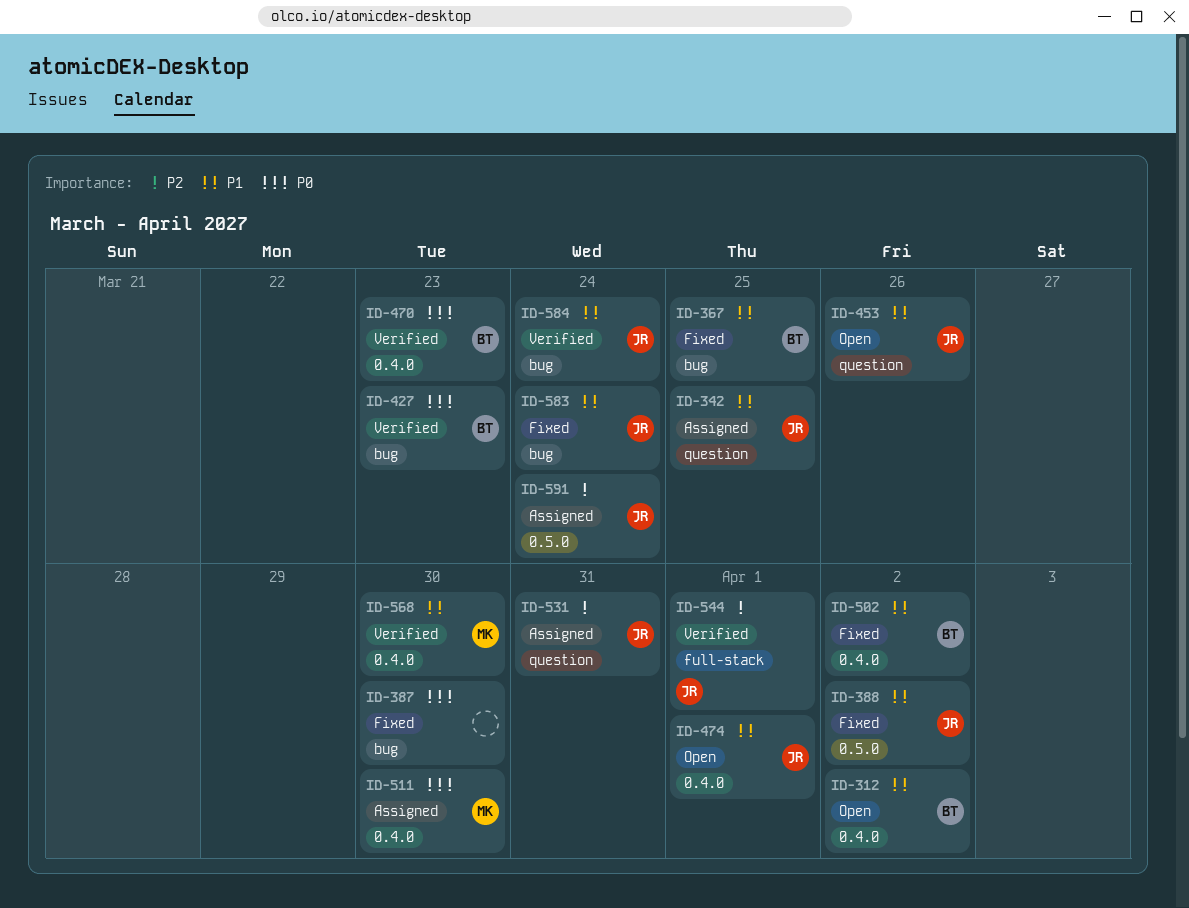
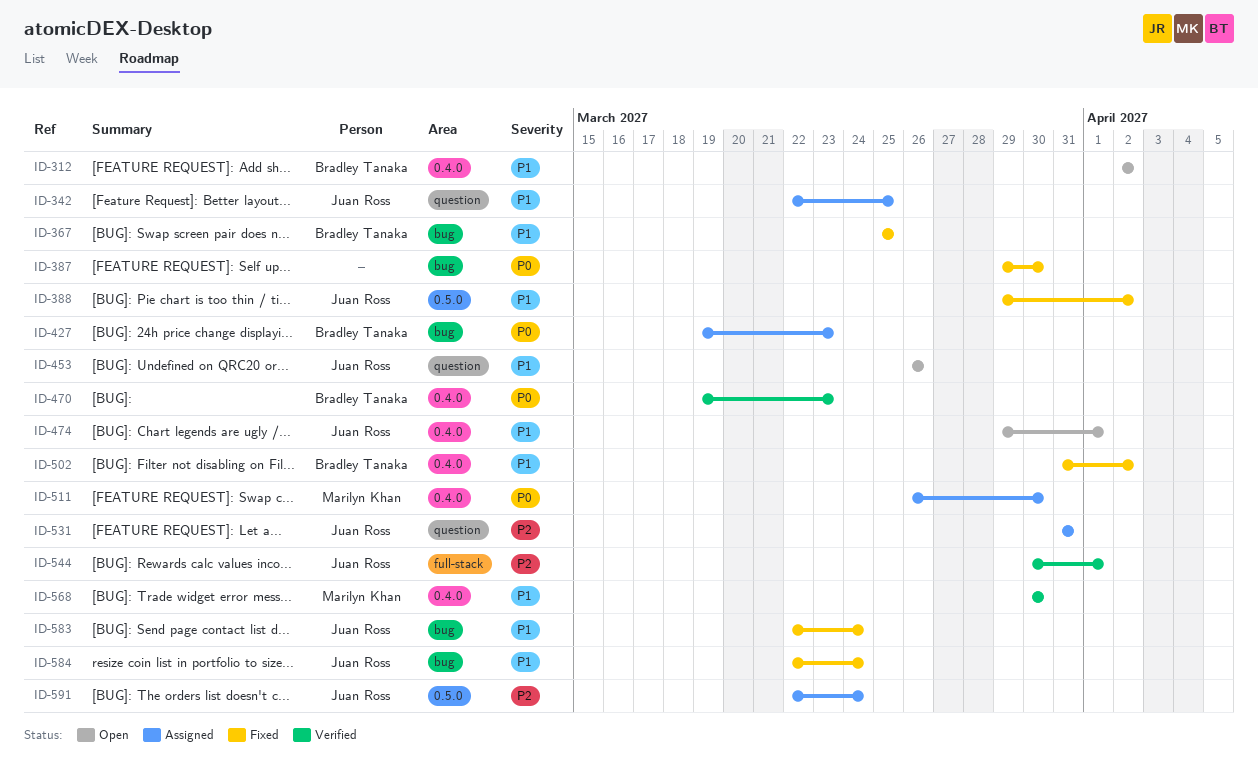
ID-427, status: Verified -> Assigned
ID-584, status: Verified -> Fixed

